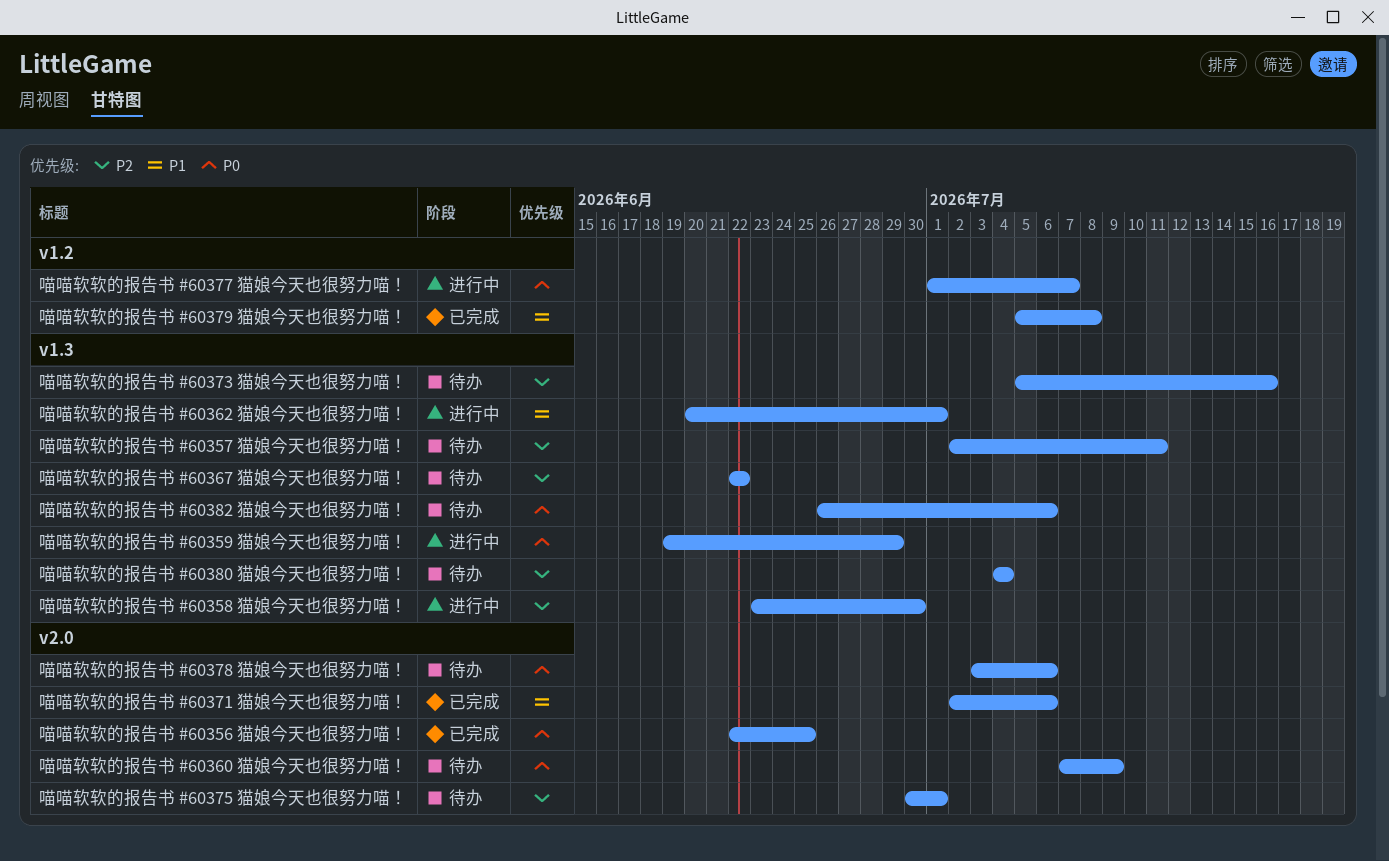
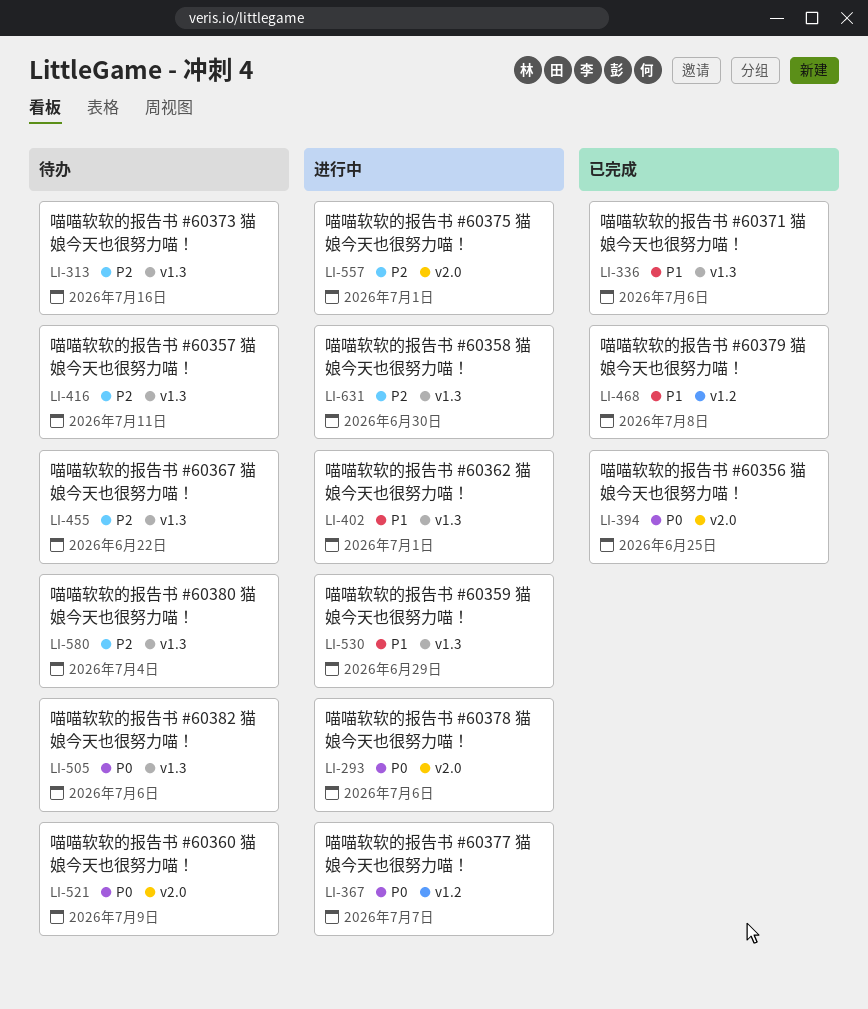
喵喵软软的报告书 #60359 猫娘今天也很努力喵！, priority: P0 -> P1
喵喵软软的报告书 #60371 猫娘今天也很努力喵！, label: v2.0 -> v1.3
喵喵软软的报告书 #60375 猫娘今天也很努力喵！, status: 待办 -> 进行中
喵喵软软的报告书 #60378 猫娘今天也很努力喵！, status: 待办 -> 进行中

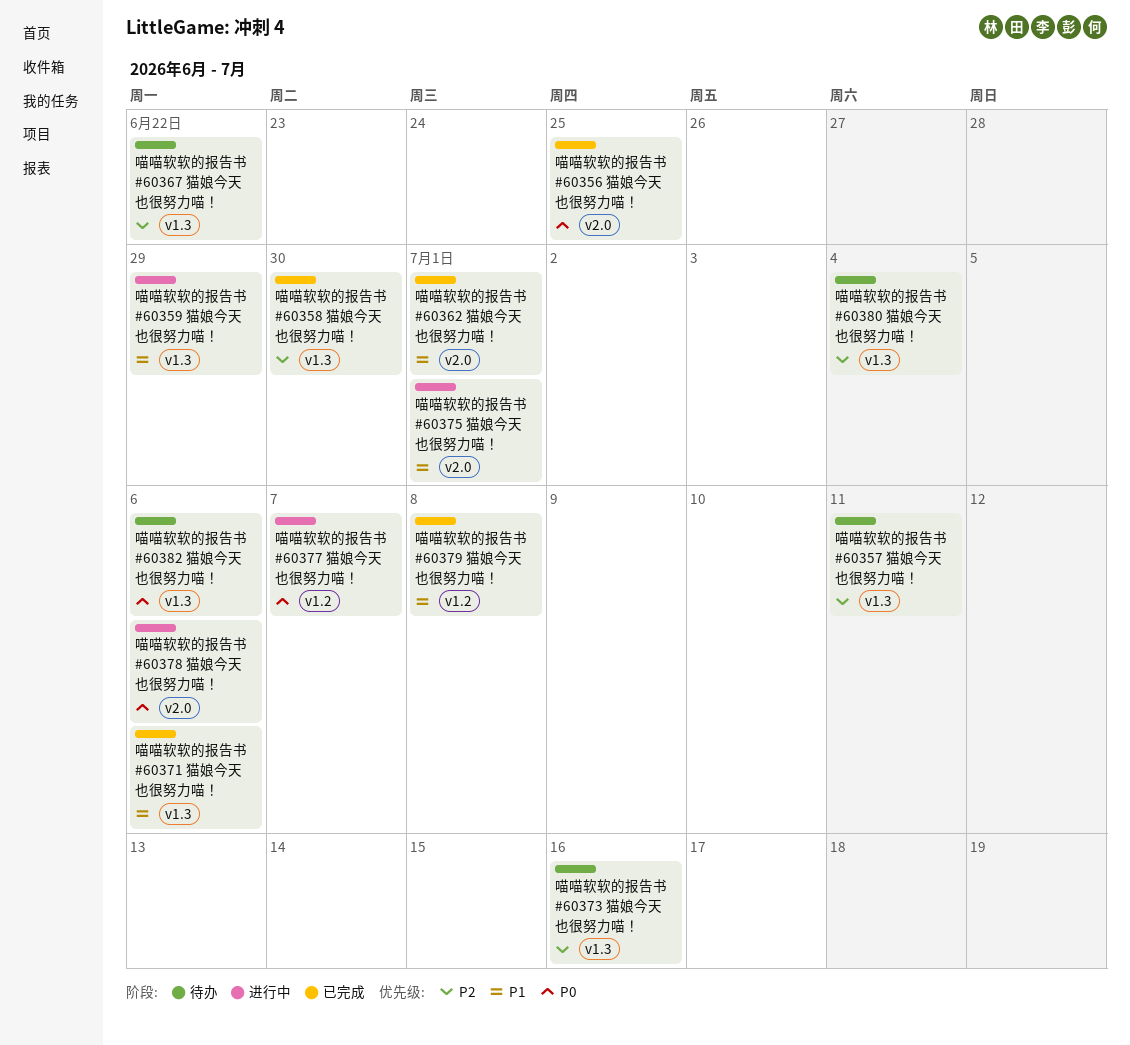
喵喵软软的报告书 #60358 猫娘今天也很努力喵！, status: 进行中 -> 已完成
喵喵软软的报告书 #60360 猫娘今天也很努力喵！: present -> none
喵喵软软的报告书 #60362 猫娘今天也很努力喵！, status: 进行中 -> 已完成
喵喵软软的报告书 #60362 猫娘今天也很努力喵！, label: v1.3 -> v2.0
喵喵软软的报告书 #60375 猫娘今天也很努力喵！, priority: P2 -> P1

